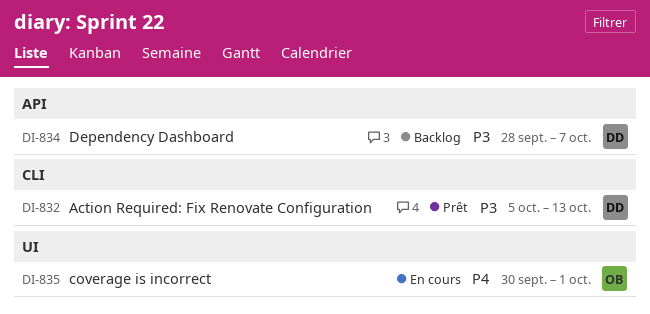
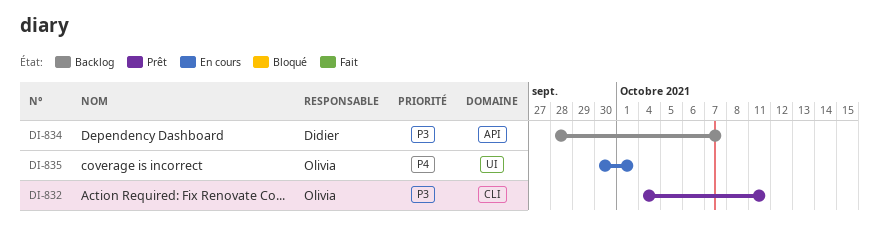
DI-832, owner: Didier -> Olivia
DI-832, start: Oct 5 -> Oct 4
DI-832, due: Oct 13 -> Oct 11

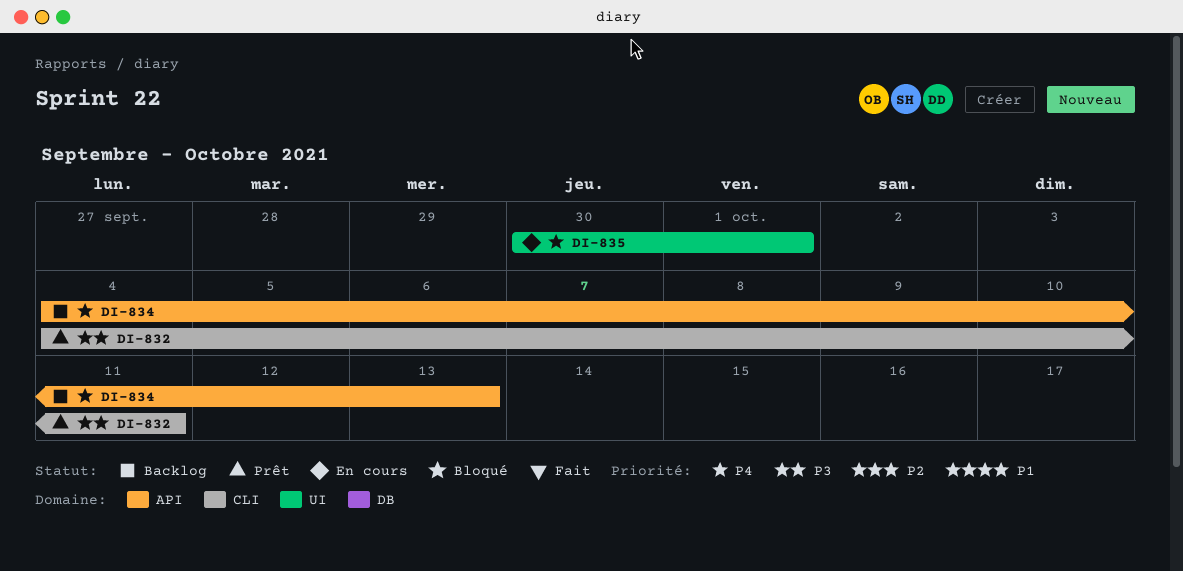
DI-834, priority: P3 -> P4
DI-834, start: Sep 28 -> Oct 4
DI-834, due: Oct 7 -> Oct 13

